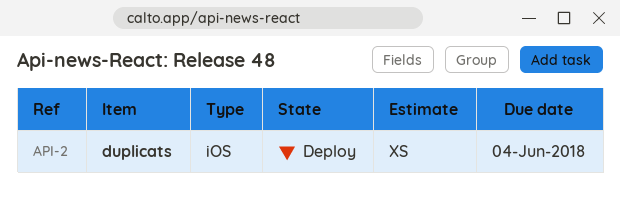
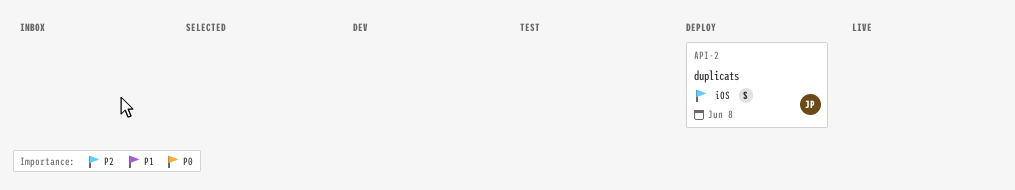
API-2, estimate: XS -> S
API-2, due: Jun 4 -> Jun 8

